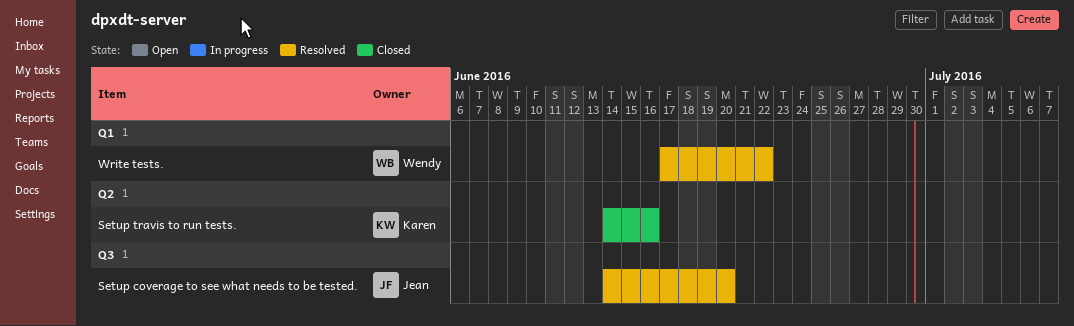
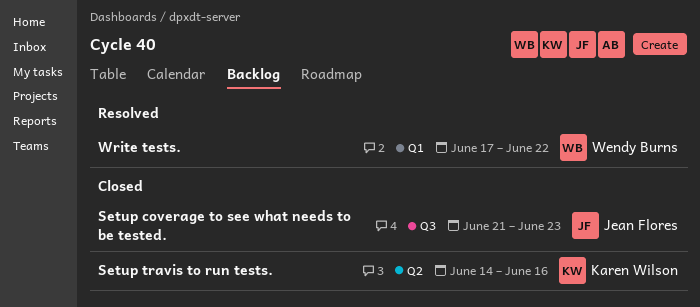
Setup coverage to see what needs to be tested., status: Resolved -> Closed
Setup coverage to see what needs to be tested., start: Jun 14 -> Jun 21
Setup coverage to see what needs to be tested., due: Jun 20 -> Jun 23

